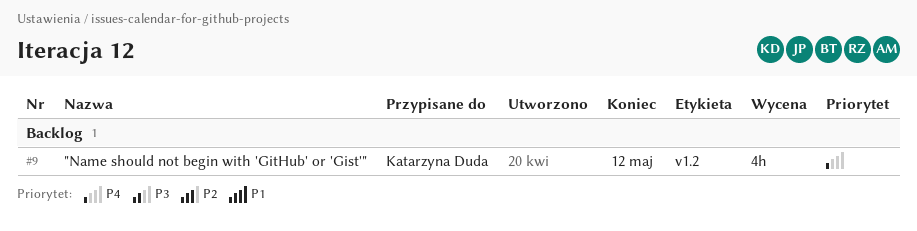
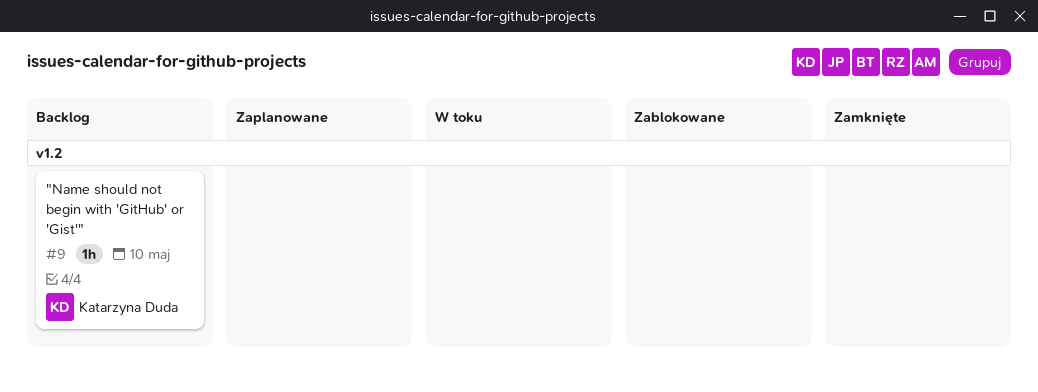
#9, estimate: 4h -> 1h
#9, due: May 12 -> May 10

